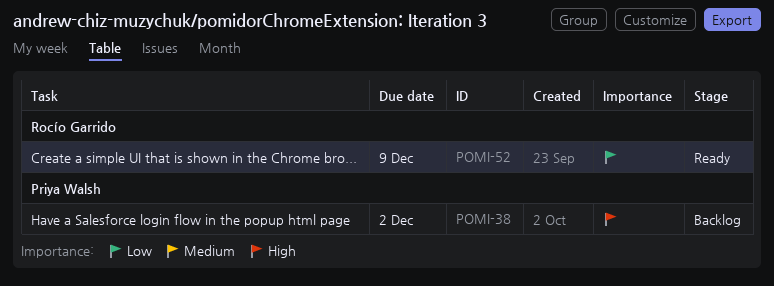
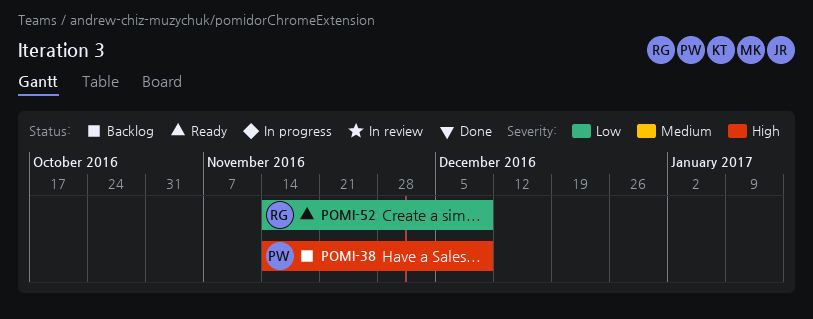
POMI-38, due: Dec 2 -> Dec 9

